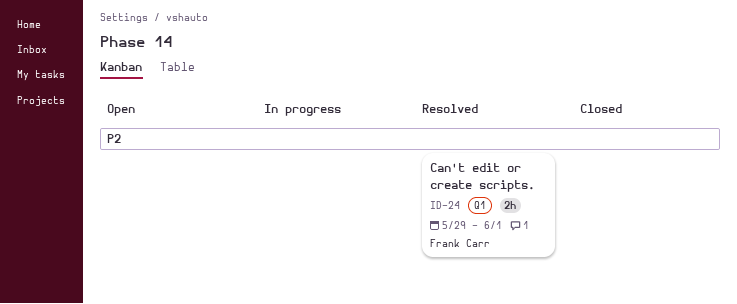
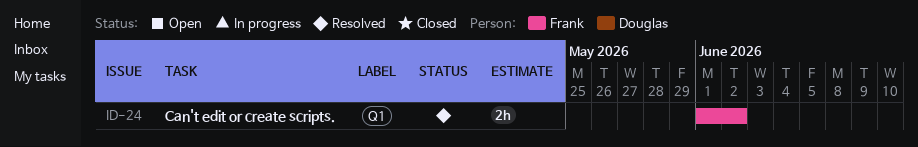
ID-24, start: May 29 -> Jun 1
ID-24, due: Jun 1 -> Jun 2

